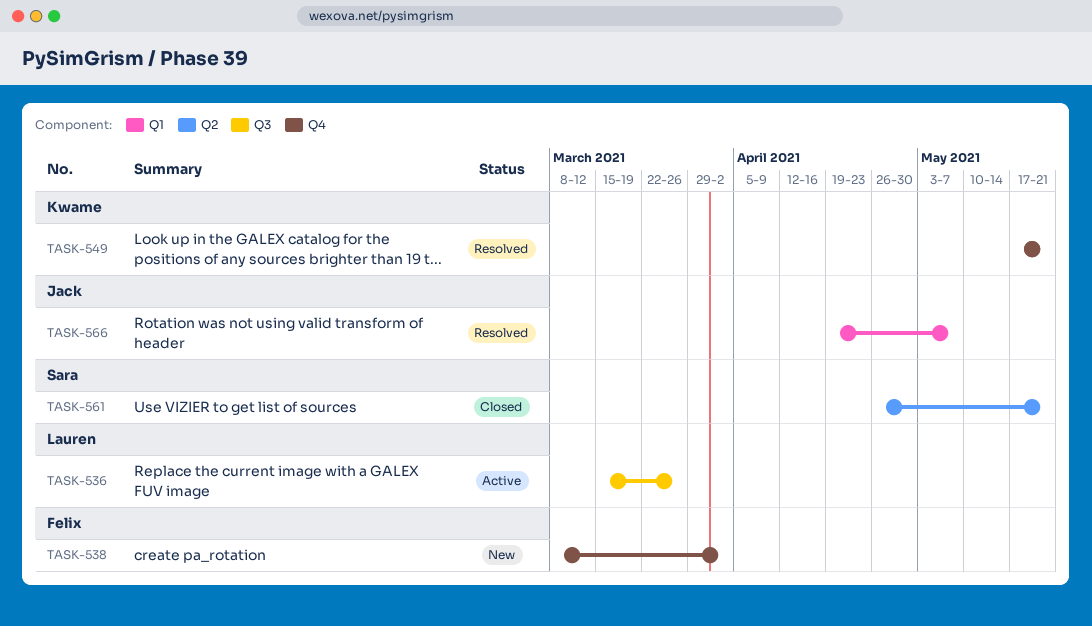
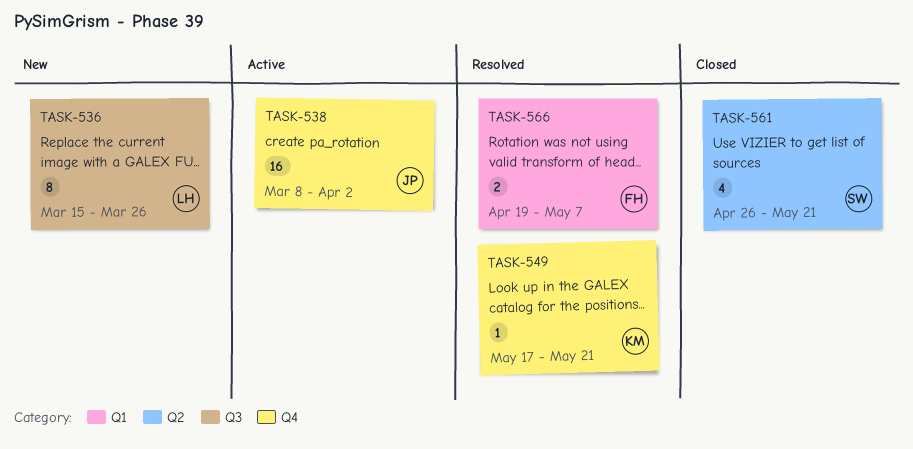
TASK-536, status: Active -> New
TASK-538, status: New -> Active
TASK-538, owner: Felix -> Jack
TASK-566, owner: Jack -> Felix

